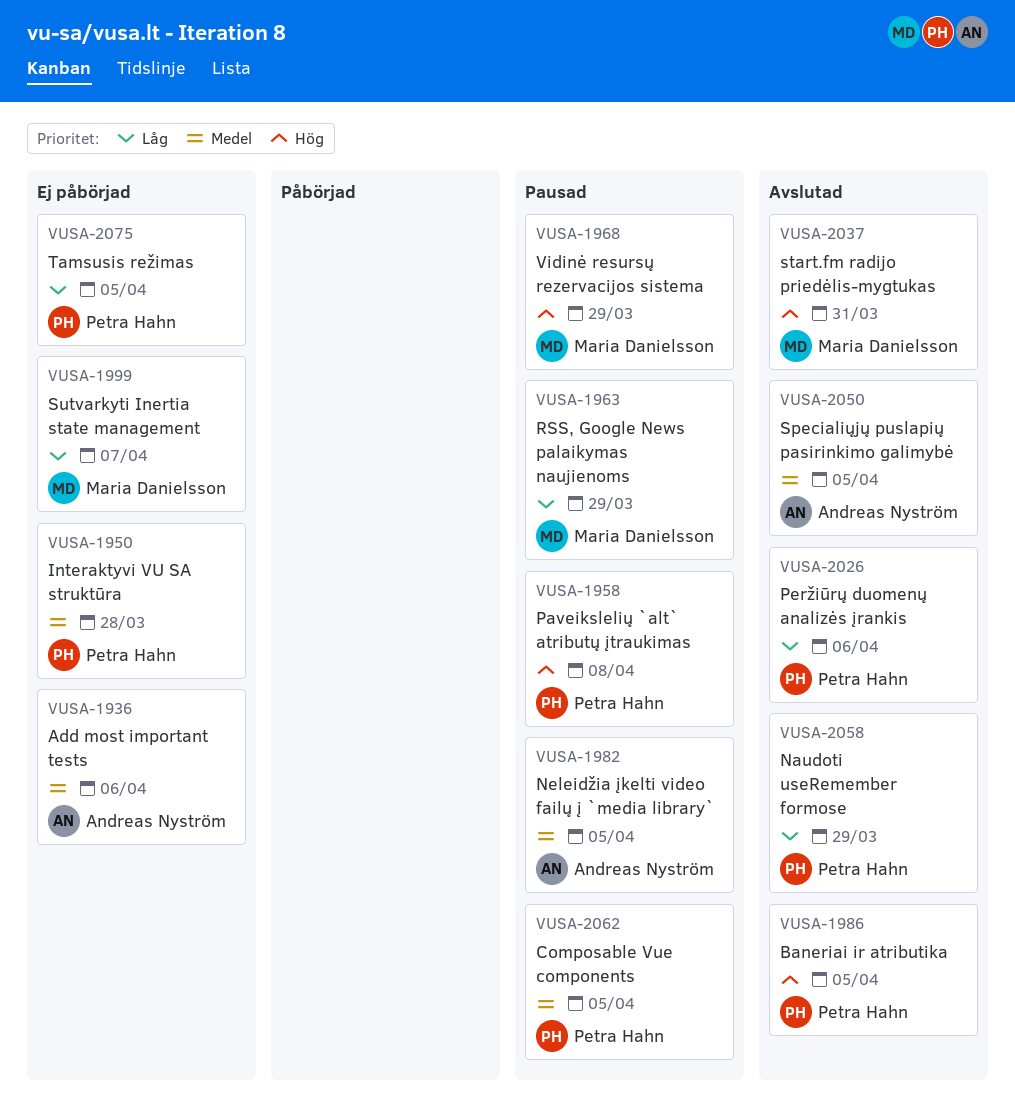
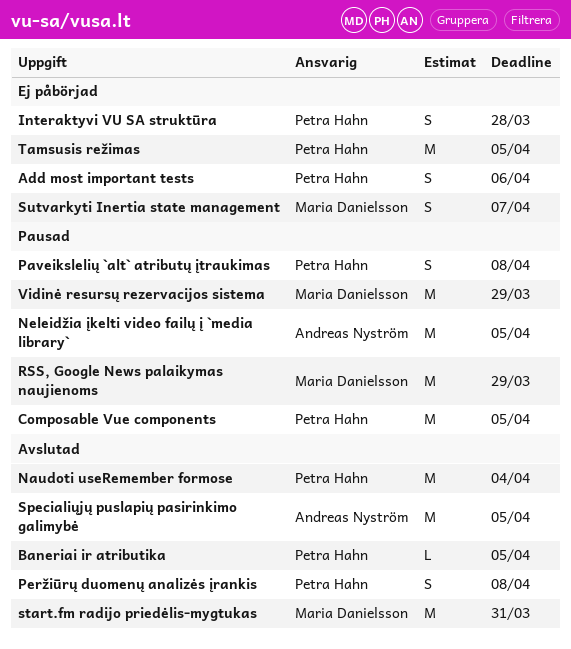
Add most important tests, owner: Andreas Nyström -> Petra Hahn
Naudoti useRemember formose, due: Mar 29 -> Apr 4
Peržiūrų duomenų analizės įrankis, due: Apr 6 -> Apr 8

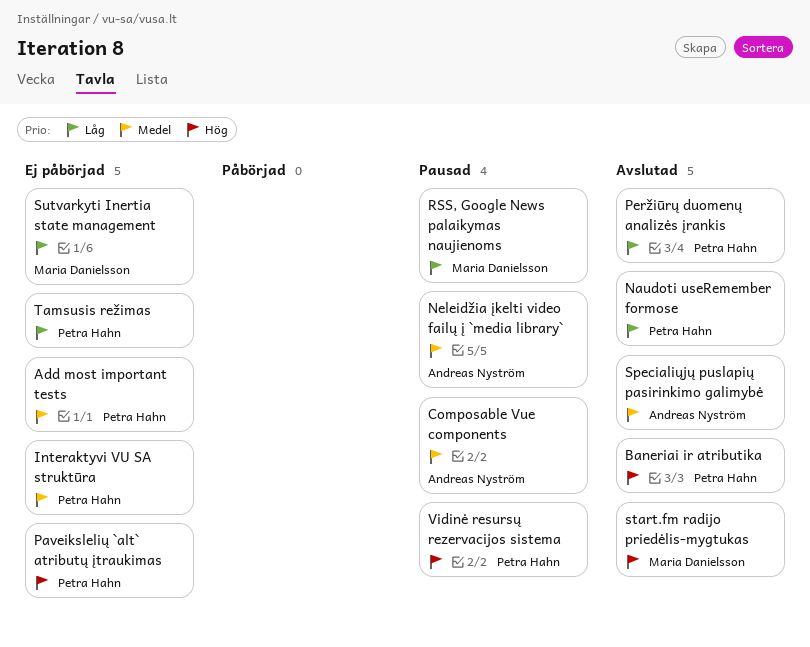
Composable Vue components, owner: Petra Hahn -> Andreas Nyström
Paveikslelių `alt` atributų įtraukimas, status: Pausad -> Ej påbörjad
Vidinė resursų rezervacijos sistema, owner: Maria Danielsson -> Petra Hahn

